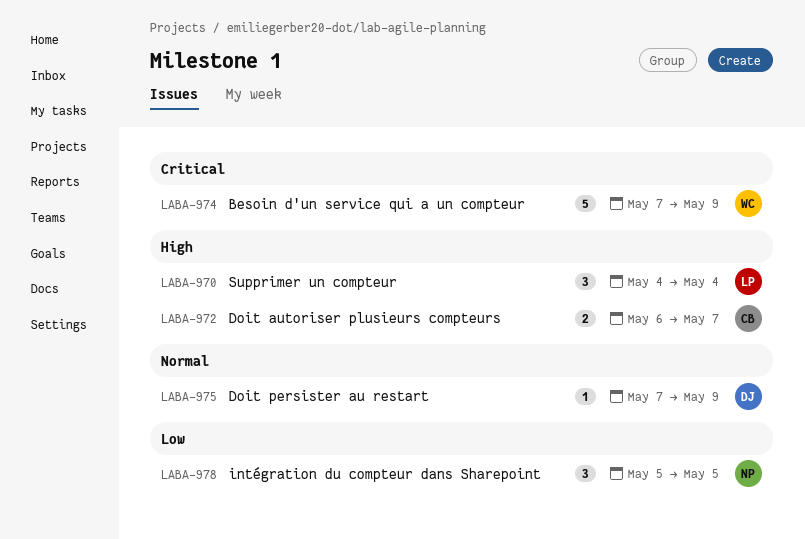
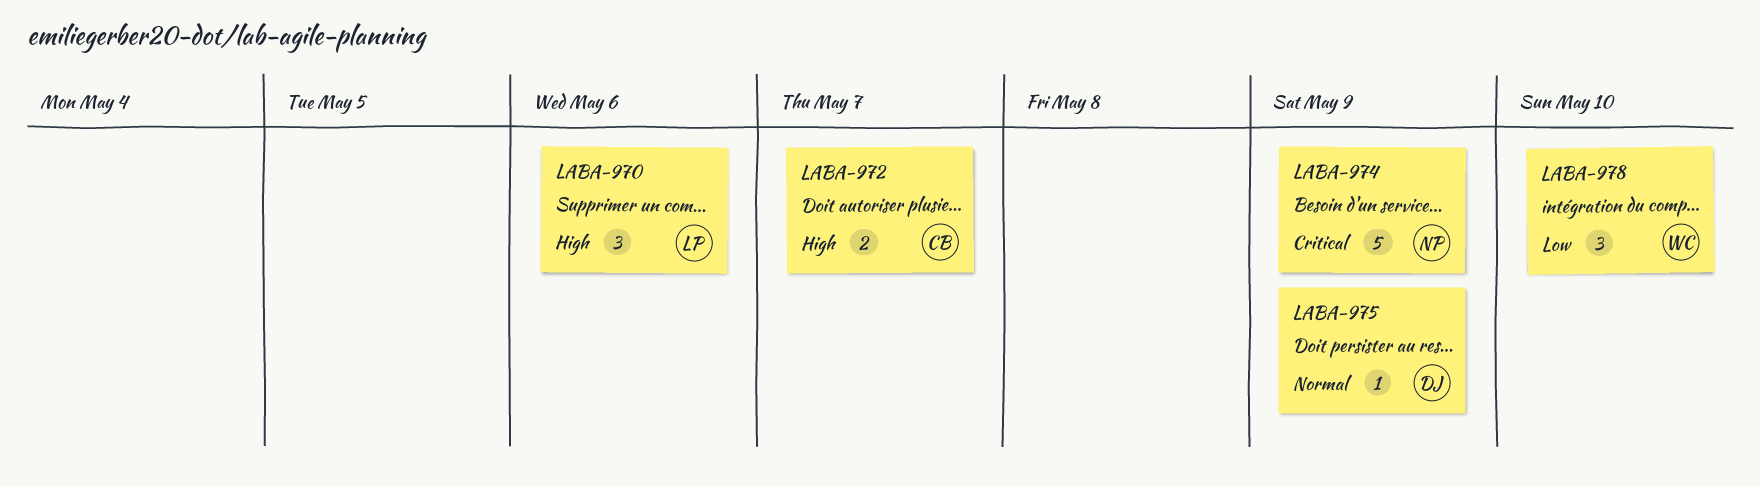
LABA-970, due: May 4 -> May 6
LABA-974, owner: WC -> NP
LABA-978, owner: NP -> WC
LABA-978, due: May 5 -> May 10

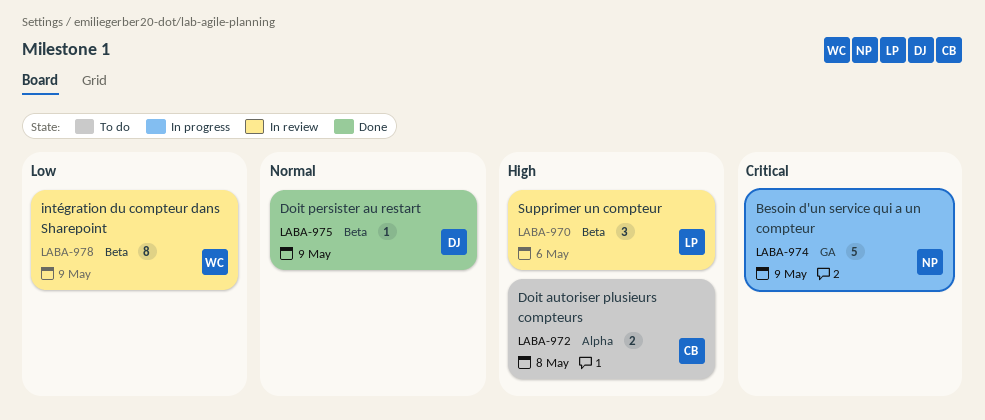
LABA-972, due: May 7 -> May 8
LABA-978, estimate: 3 -> 8
LABA-978, due: May 10 -> May 9

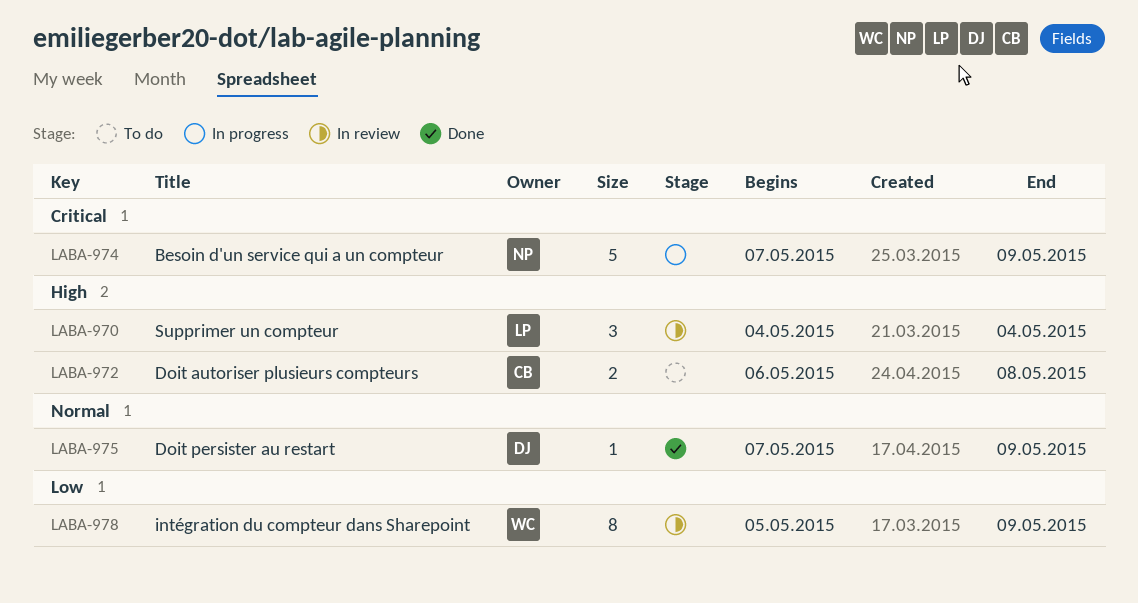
LABA-970, due: May 6 -> May 4

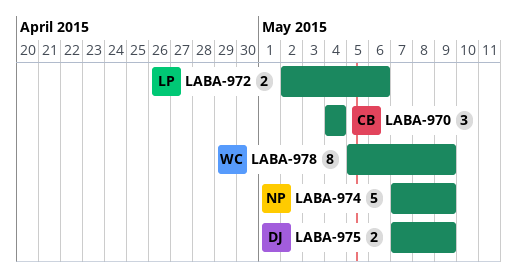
LABA-970, owner: LP -> CB
LABA-972, owner: CB -> LP
LABA-972, start: May 6 -> May 2
LABA-972, due: May 8 -> May 6
LABA-975, estimate: 1 -> 2

